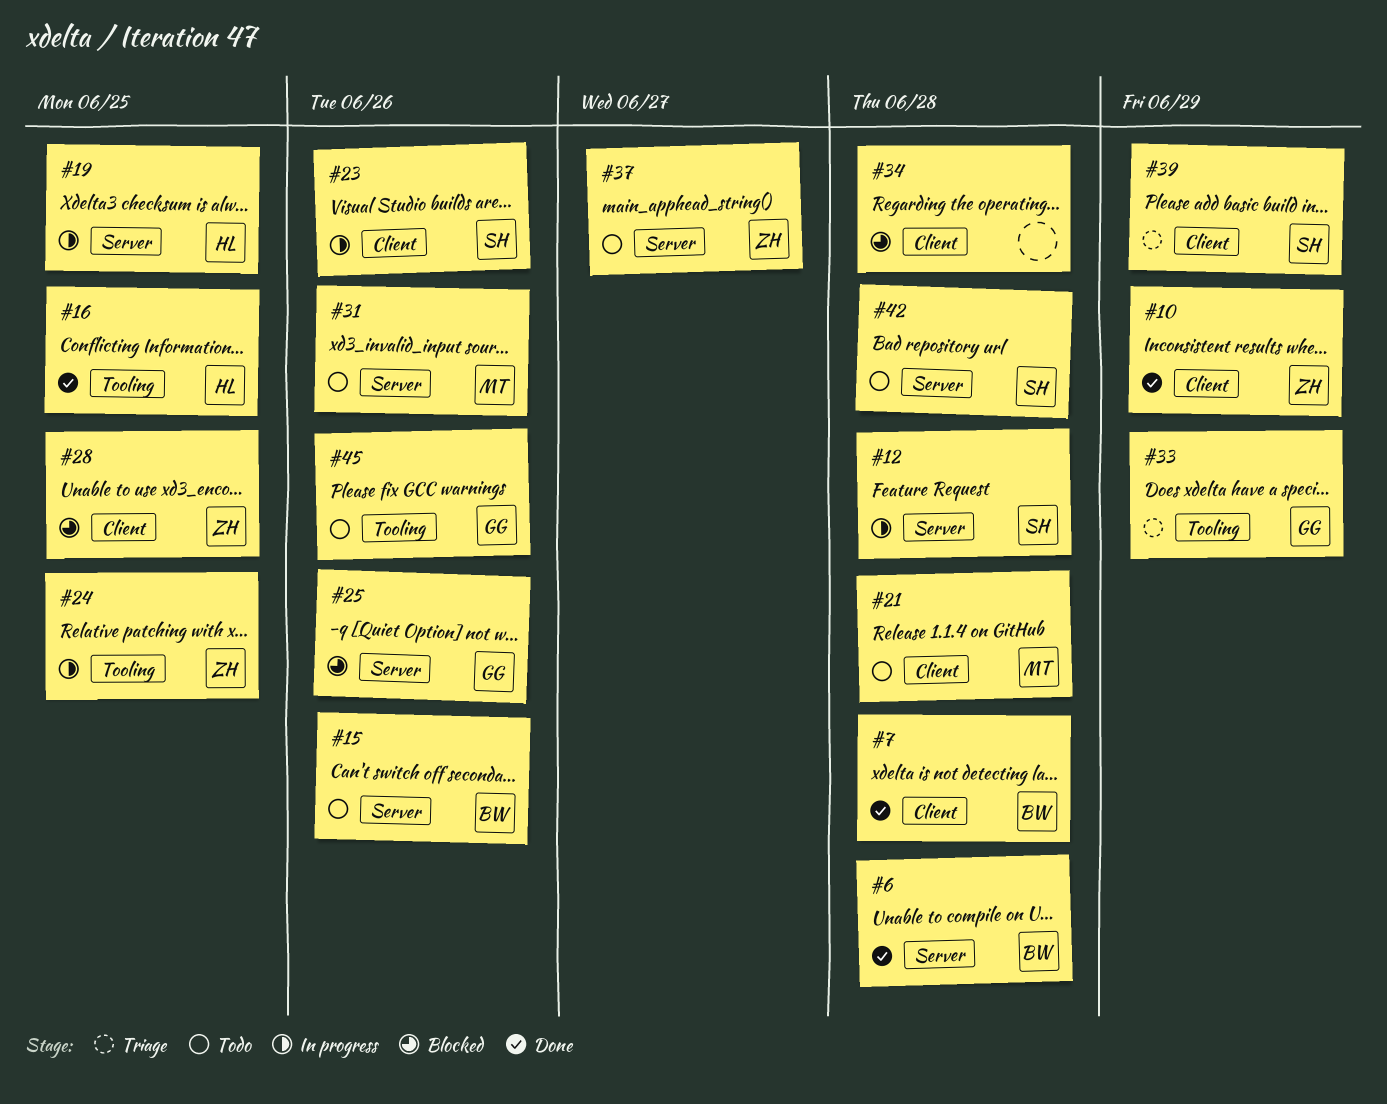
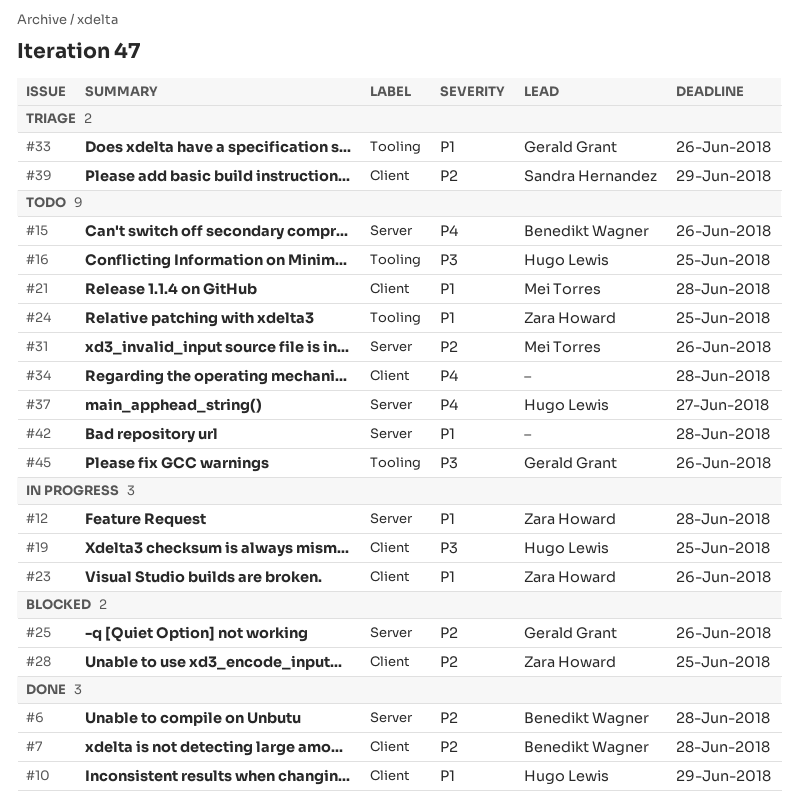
#10, owner: Zara Howard -> Hugo Lewis
#12, owner: Sandra Hernandez -> Zara Howard
#16, status: Done -> Todo
#19, label: Server -> Client
#23, owner: Sandra Hernandez -> Zara Howard
#24, status: In progress -> Todo
#33, due: Jun 29 -> Jun 26
#34, status: Blocked -> Todo
#37, owner: Zara Howard -> Hugo Lewis
#42, owner: Sandra Hernandez -> none

